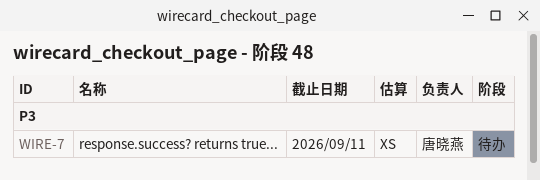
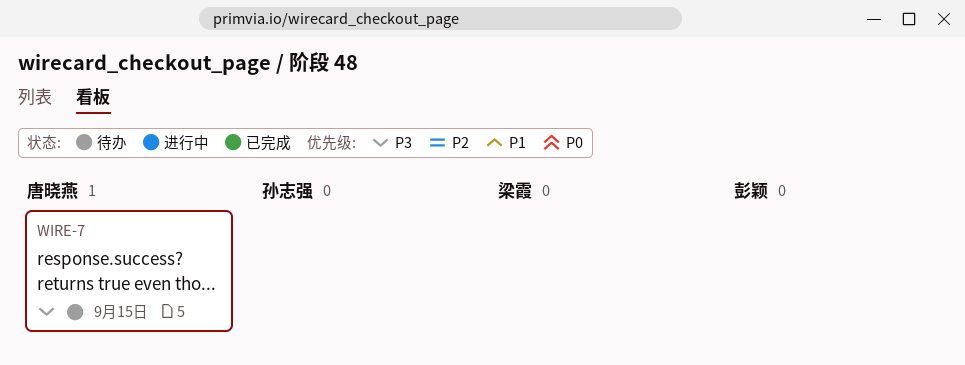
WIRE-7, due: Sep 11 -> Sep 15

